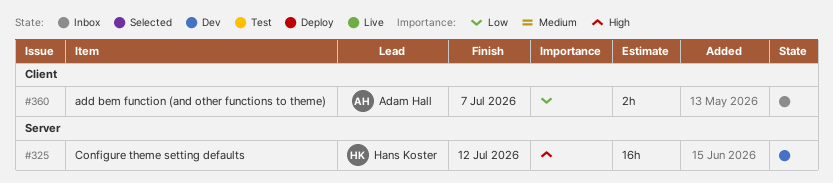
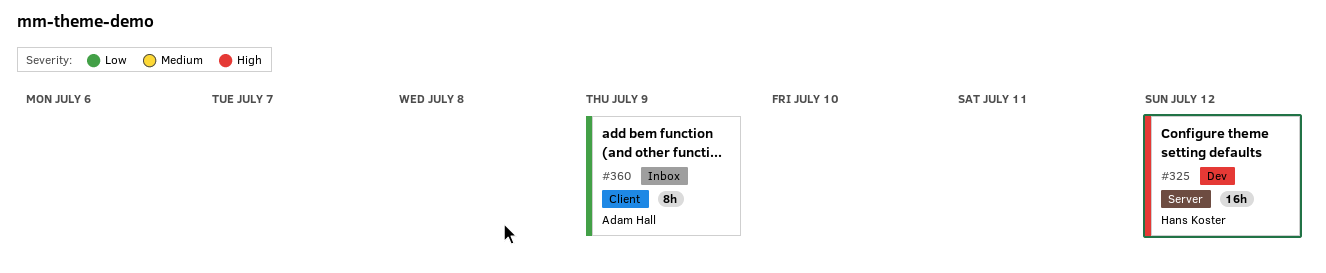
#360, estimate: 2h -> 8h
#360, due: Jul 7 -> Jul 9

